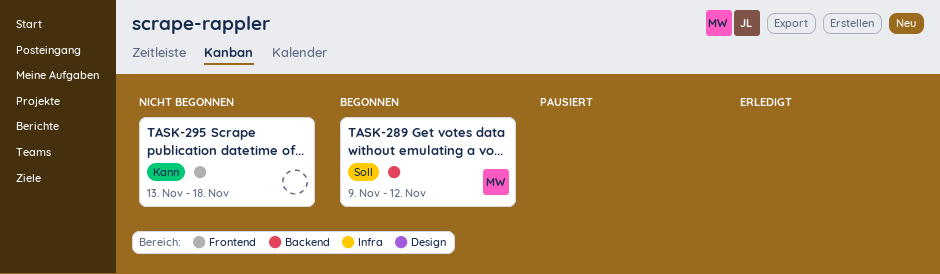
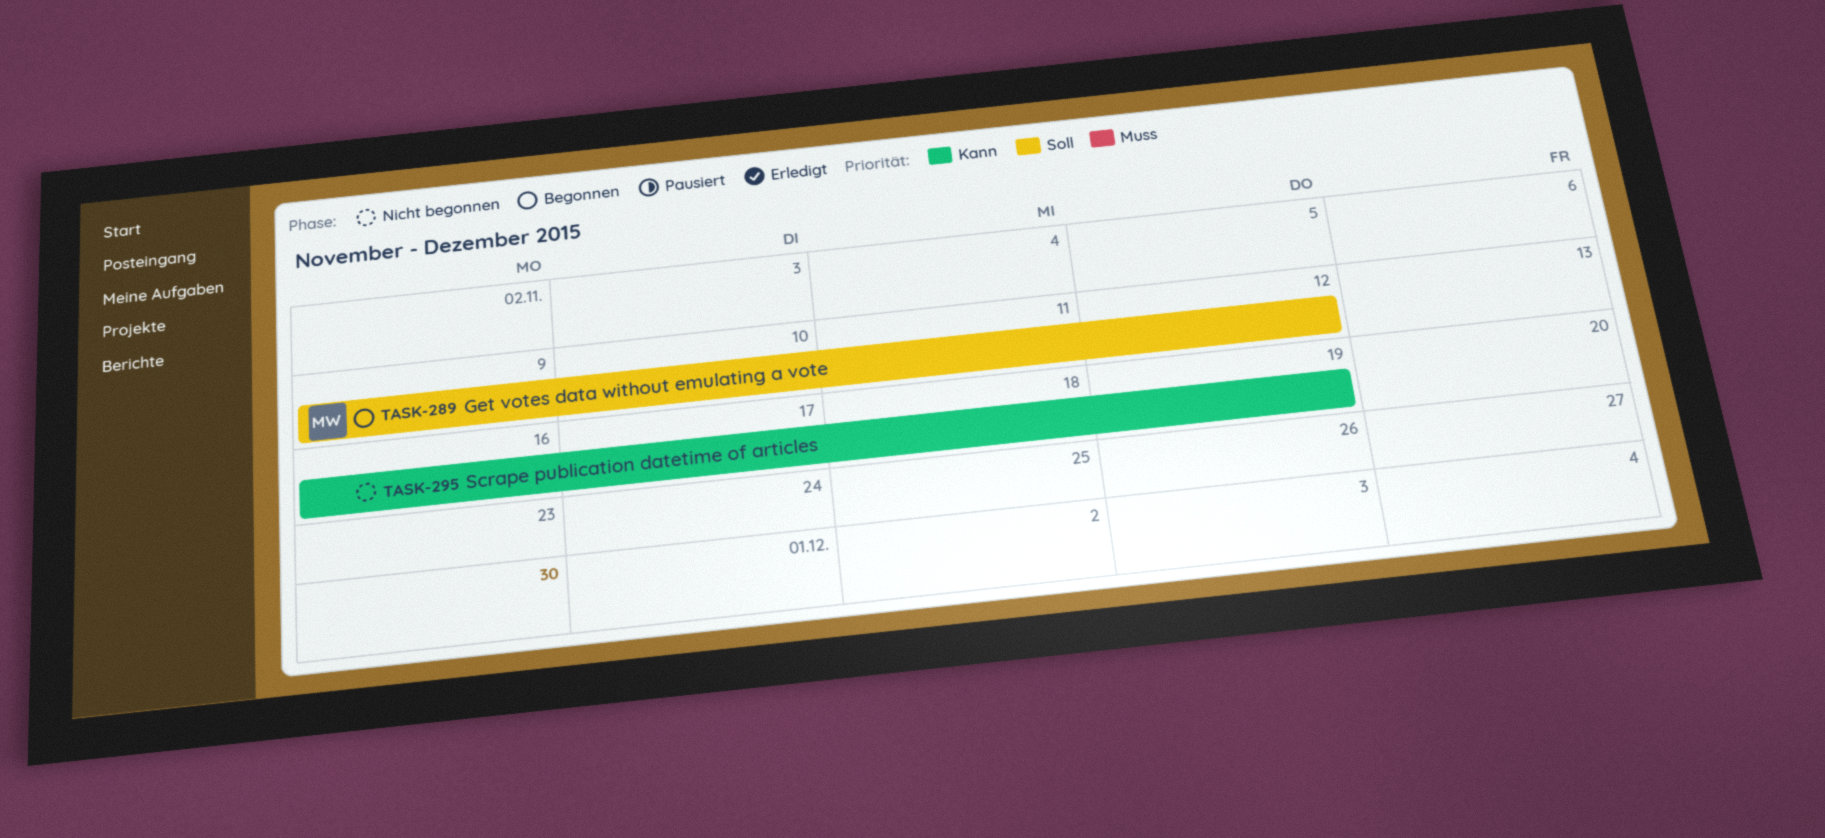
TASK-295, start: Nov 13 -> Nov 16
TASK-295, due: Nov 18 -> Nov 19

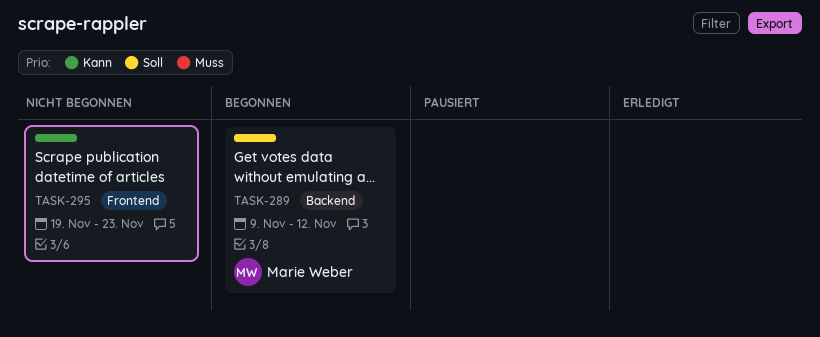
TASK-295, start: Nov 16 -> Nov 19
TASK-295, due: Nov 19 -> Nov 23

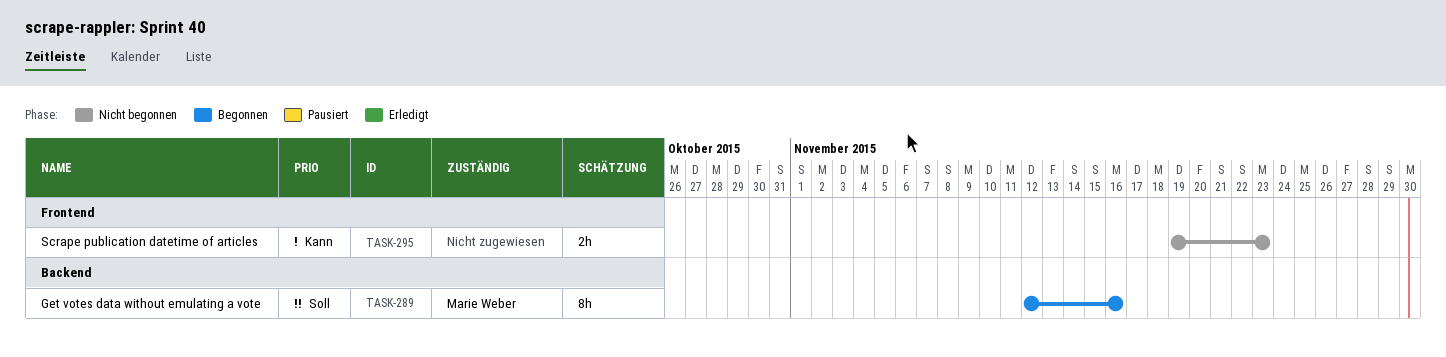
TASK-289, start: Nov 9 -> Nov 12
TASK-289, due: Nov 12 -> Nov 16

